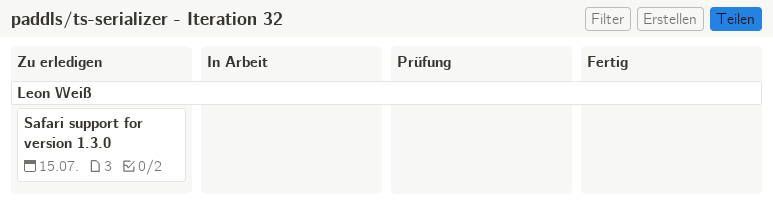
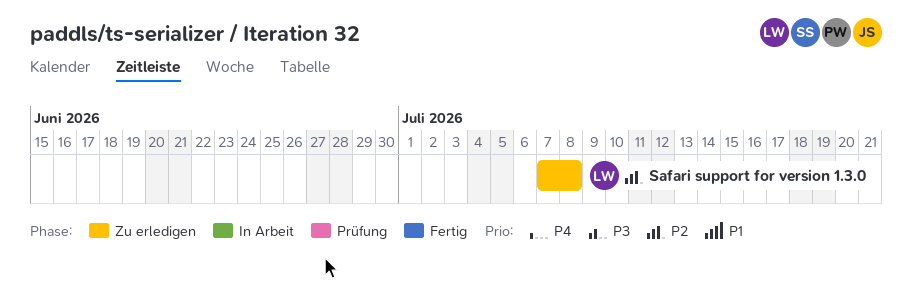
Safari support for version 1.3.0, due: Jul 15 -> Jul 8

